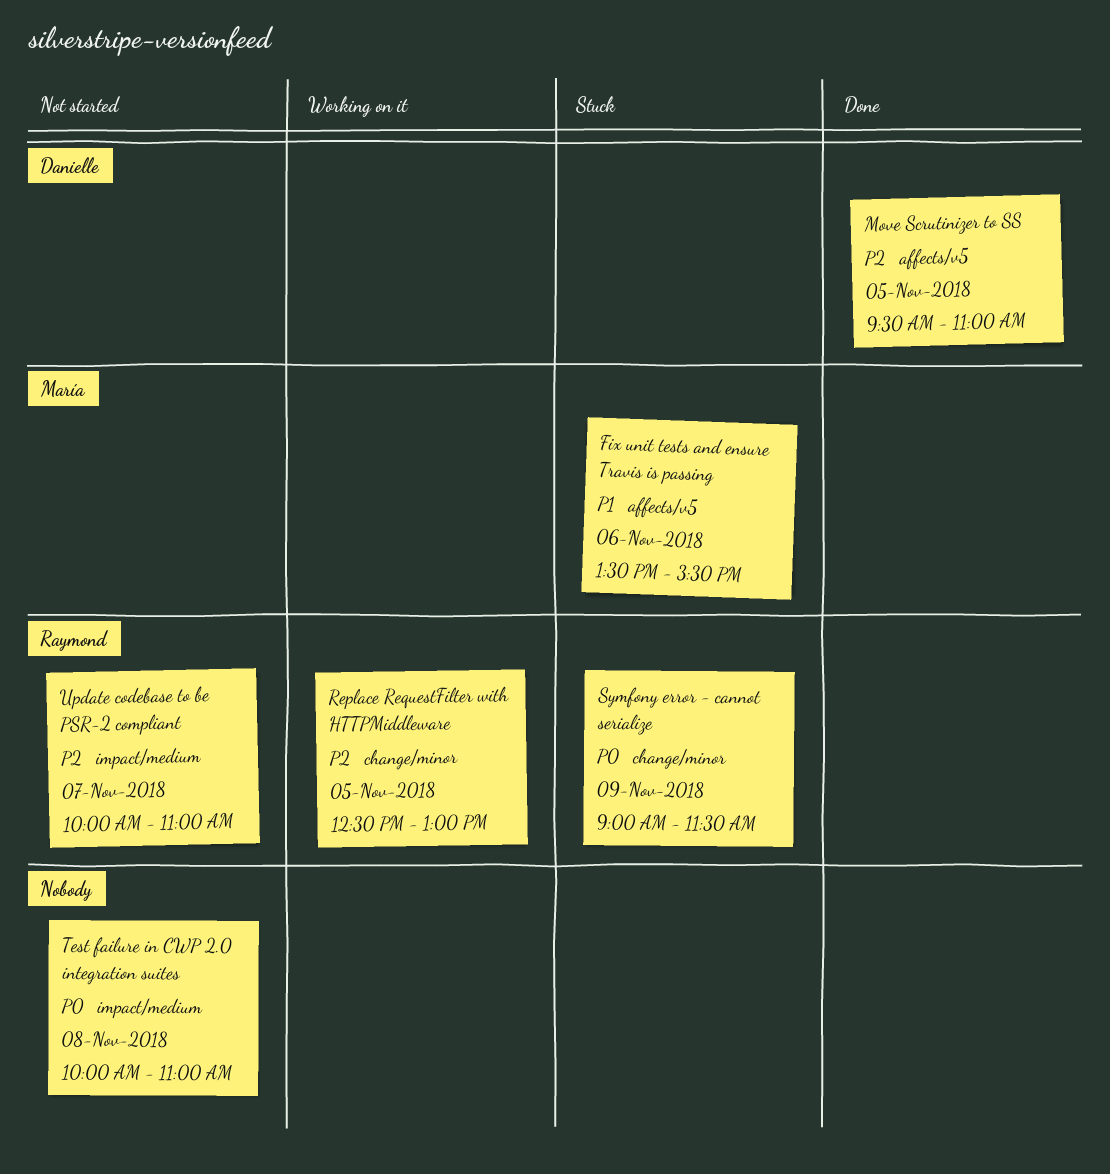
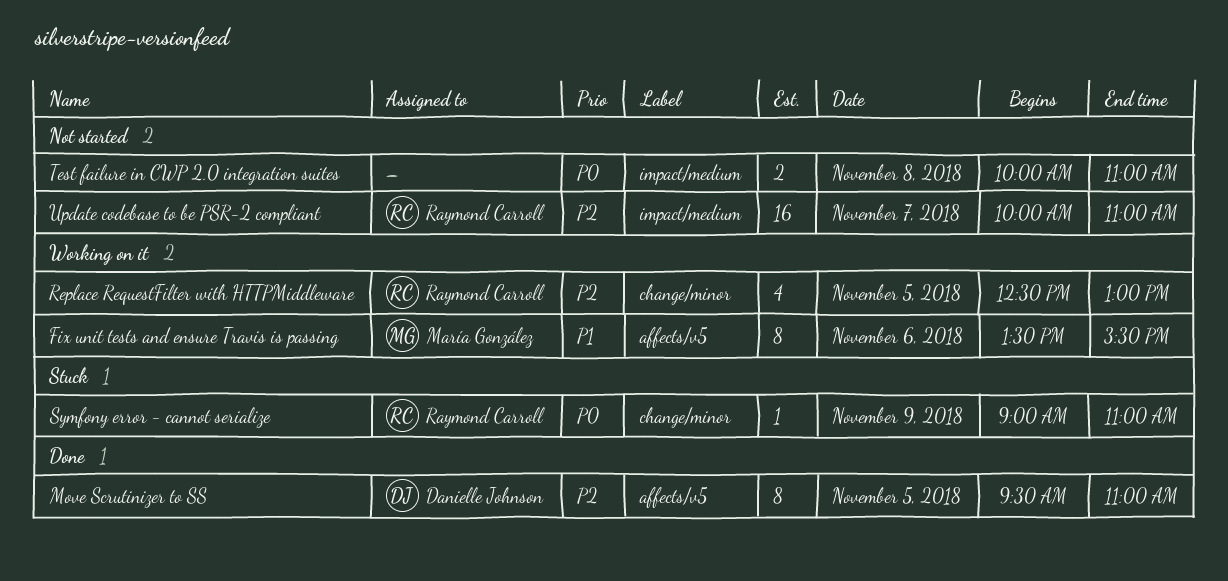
Fix unit tests and ensure Travis is passing, status: Stuck -> Working on it
Symfony error - cannot serialize, ends: 11:30 -> 11:00

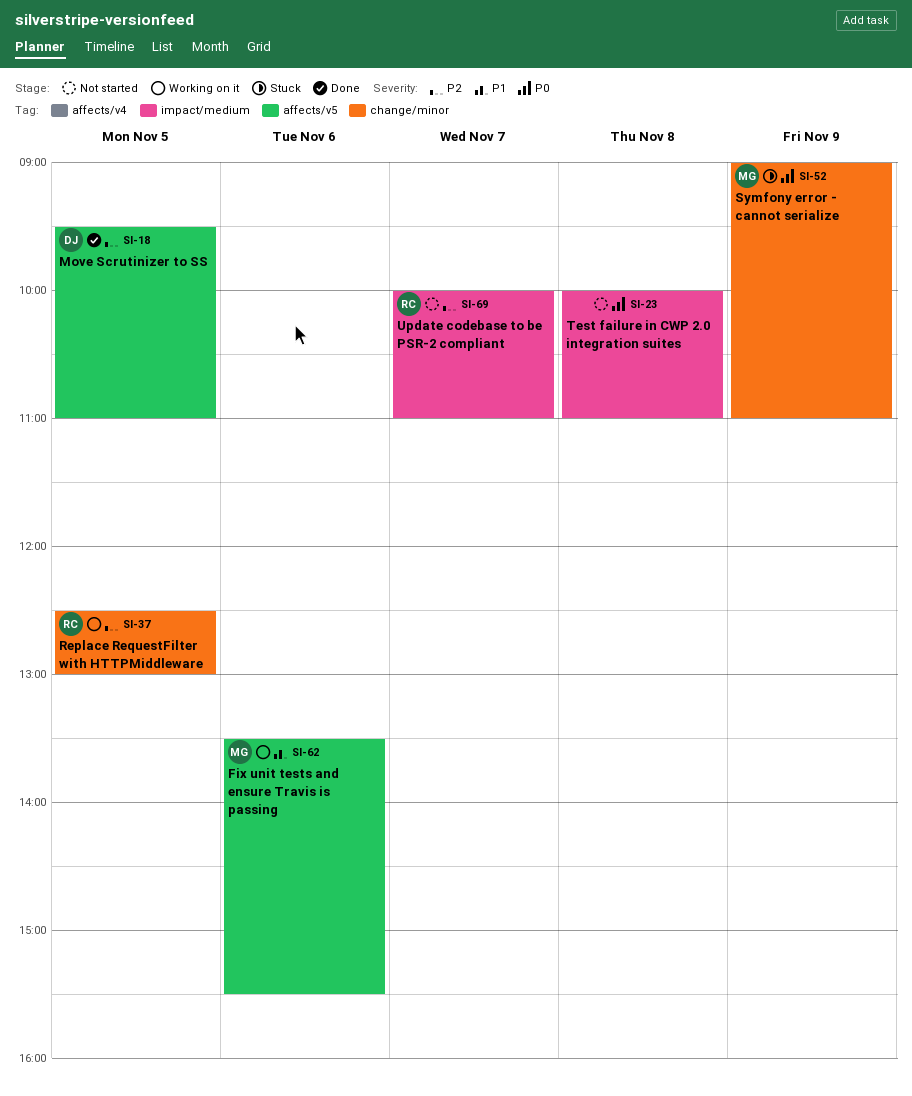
Symfony error - cannot serialize, owner: Raymond Carroll -> María González

